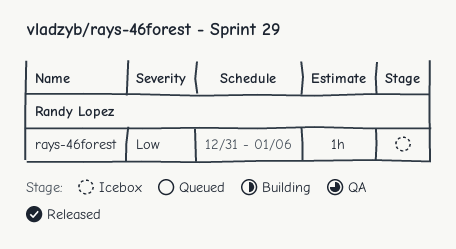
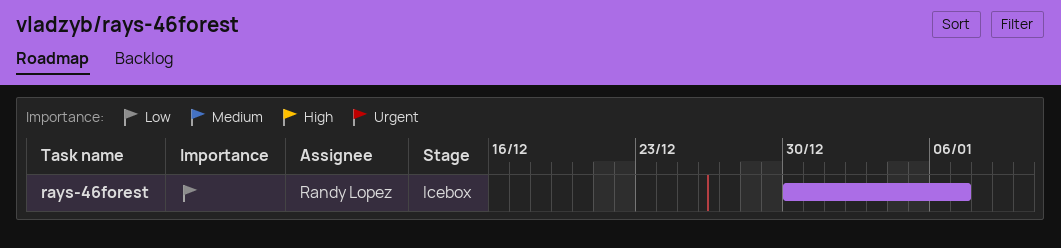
rays-46forest, start: Dec 31 -> Dec 30
rays-46forest, due: Jan 6 -> Jan 7

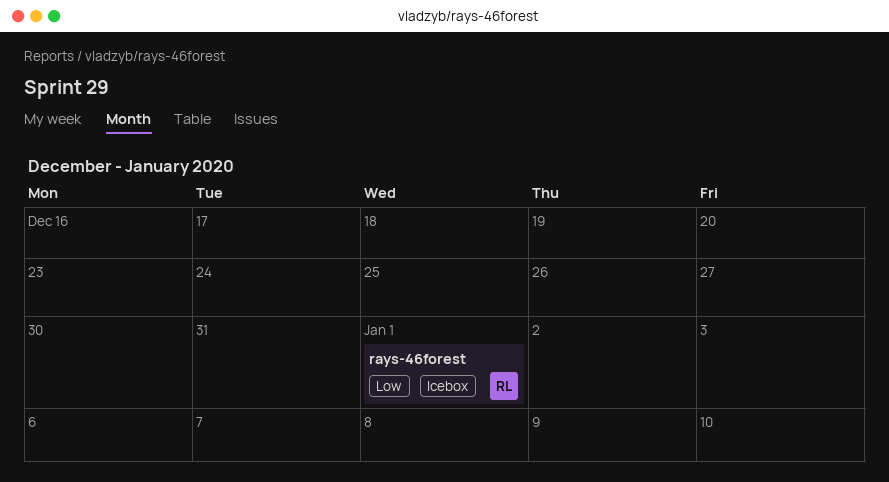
rays-46forest, due: Jan 7 -> Jan 1

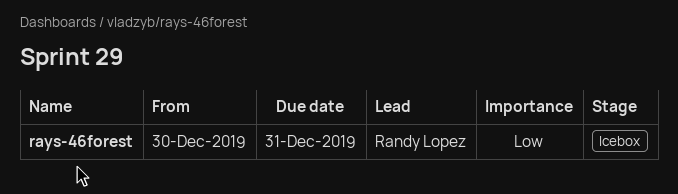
rays-46forest, due: Jan 1 -> Dec 31

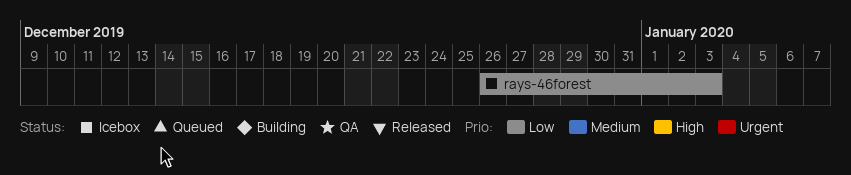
rays-46forest, start: Dec 30 -> Dec 26
rays-46forest, due: Dec 31 -> Jan 3

